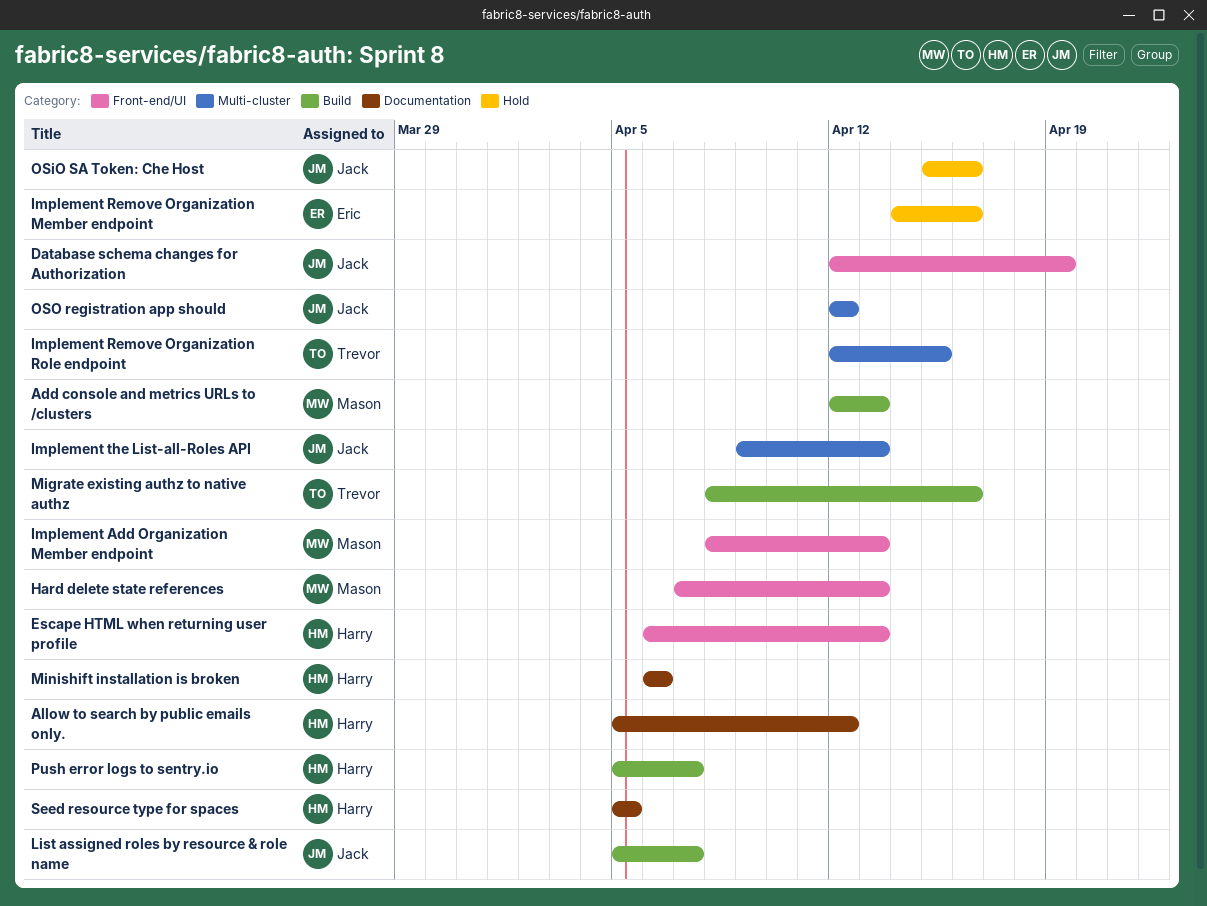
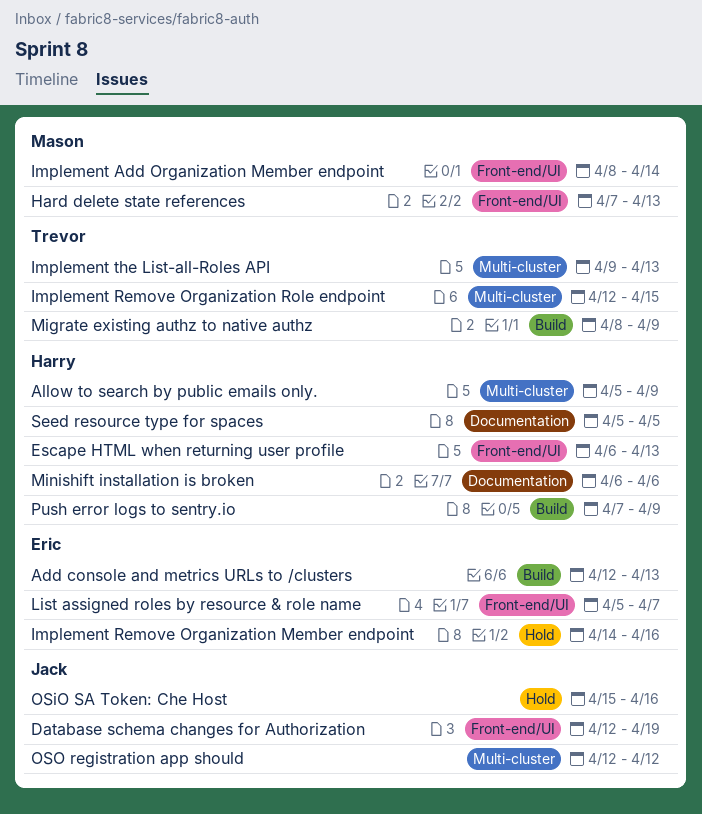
Add console and metrics URLs to /clusters, owner: Mason -> Eric
Allow to search by public emails only., label: Documentation -> Multi-cluster
Allow to search by public emails only., due: Apr 12 -> Apr 9
Implement Add Organization Member endpoint, due: Apr 13 -> Apr 14
Implement the List-all-Roles API, owner: Jack -> Trevor
List assigned roles by resource & role name, owner: Jack -> Eric
List assigned roles by resource & role name, label: Build -> Front-end/UI
Migrate existing authz to native authz, due: Apr 16 -> Apr 9
Push error logs to sentry.io, start: Apr 5 -> Apr 7
Push error logs to sentry.io, due: Apr 7 -> Apr 9

